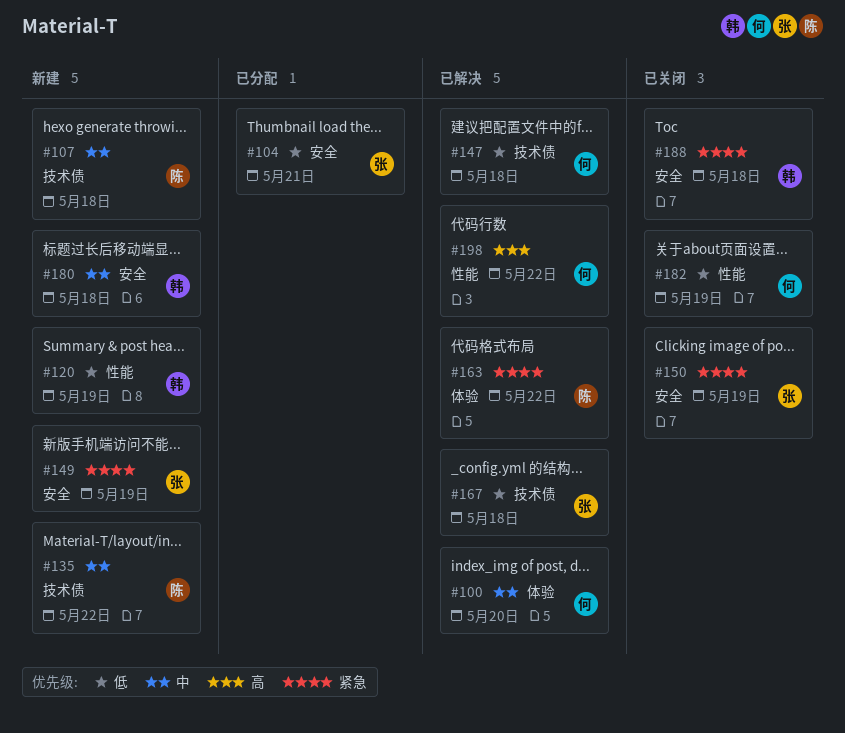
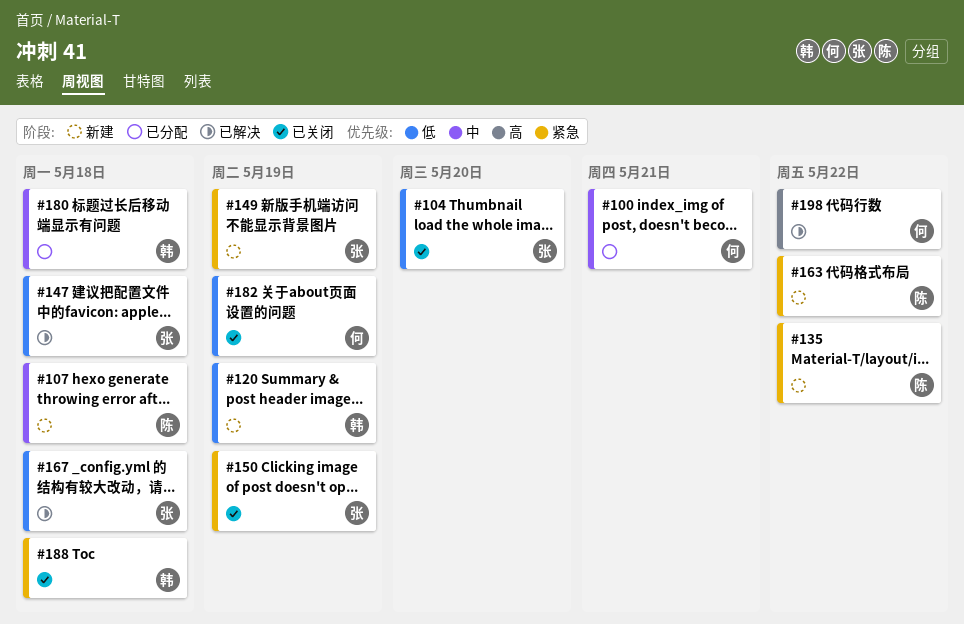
#100, status: 已解决 -> 已分配
#100, due: May 20 -> May 21
#104, status: 已分配 -> 已关闭
#104, due: May 21 -> May 20
#135, priority: 中 -> 紧急
#147, owner: 何 -> 张
#163, status: 已解决 -> 新建
#180, status: 新建 -> 已分配

